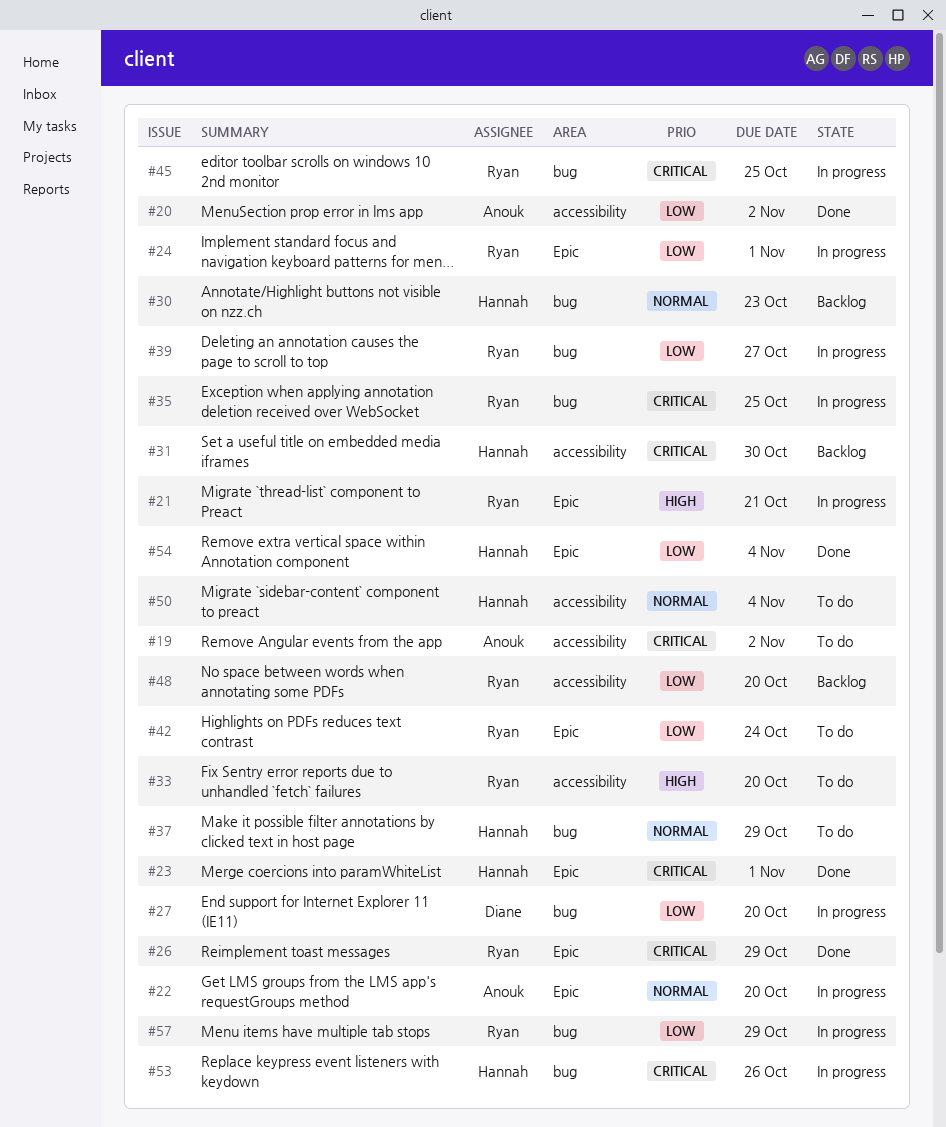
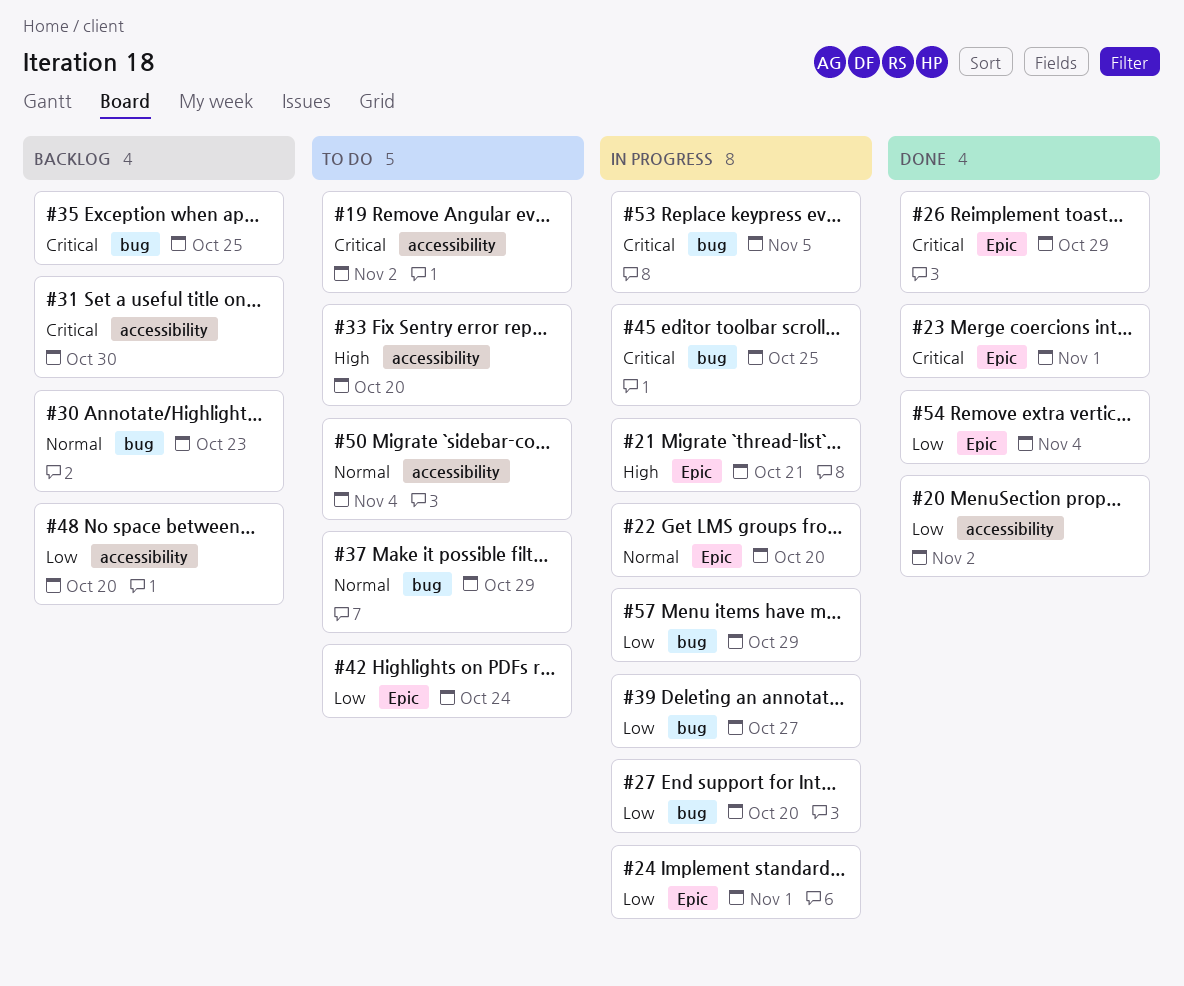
#35, status: In progress -> Backlog
#53, due: Oct 26 -> Nov 5

